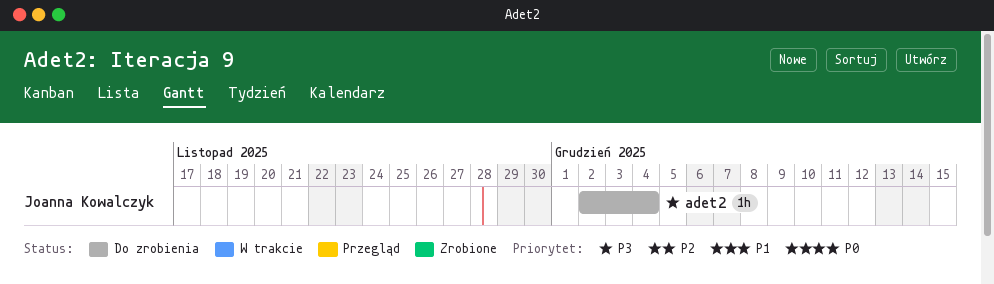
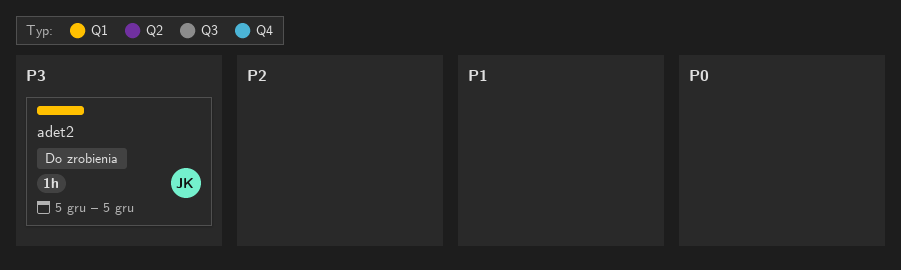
adet2, start: Dec 2 -> Dec 5
adet2, due: Dec 4 -> Dec 5

